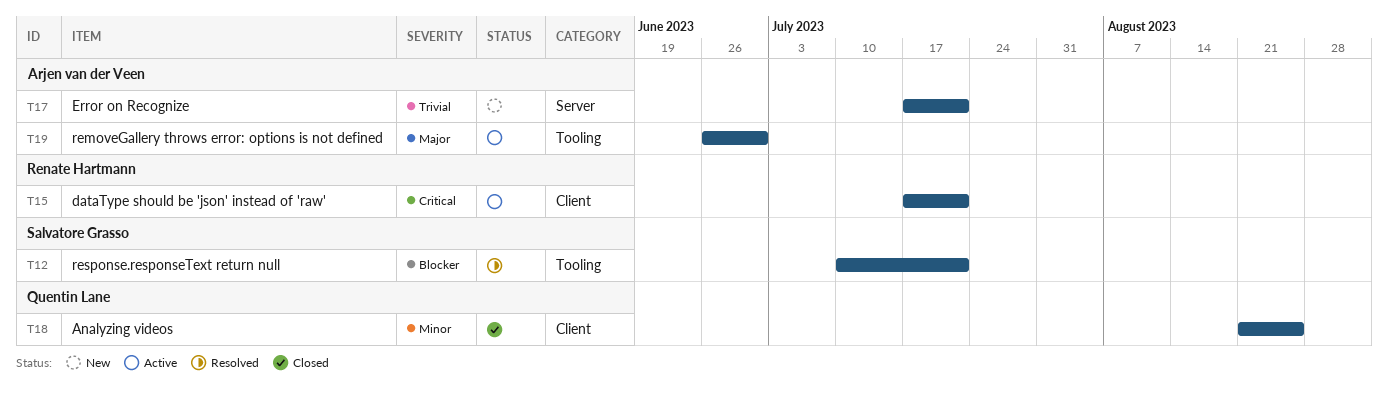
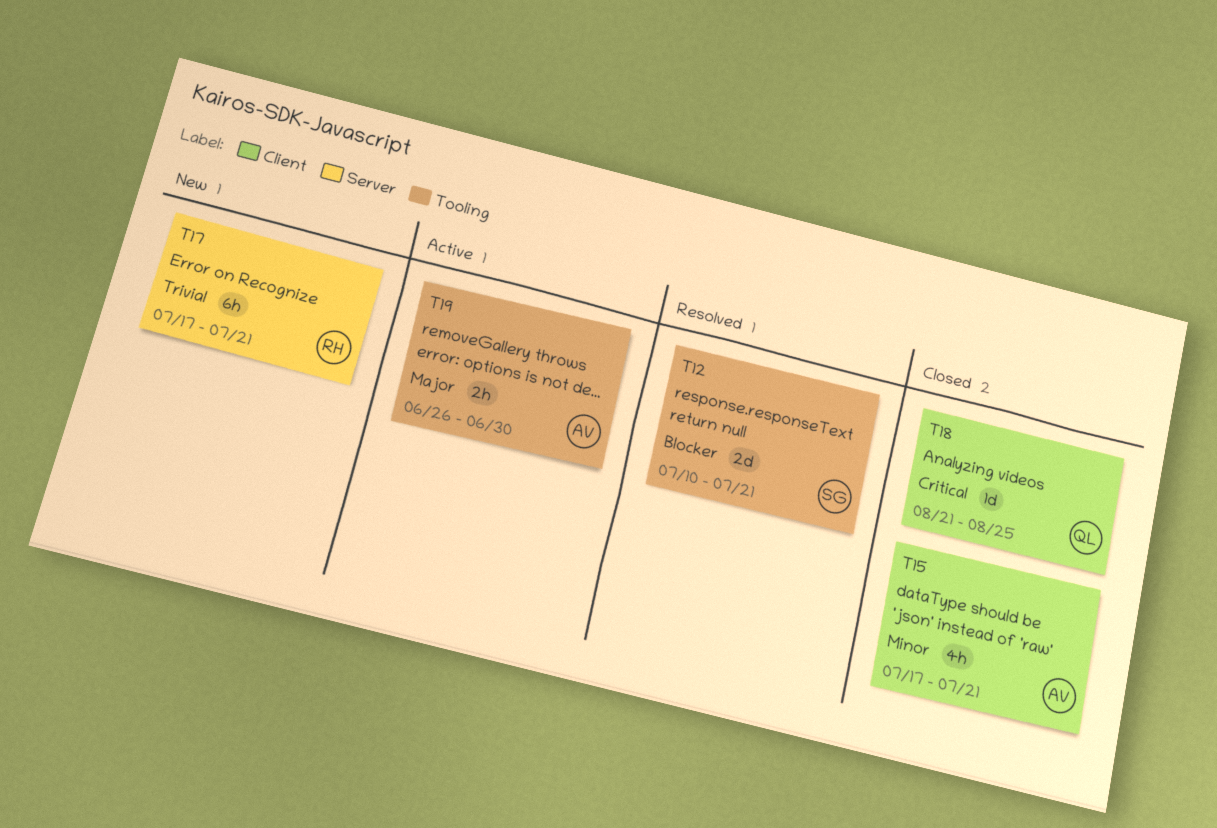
T15, status: Active -> Closed
T15, owner: Renate Hartmann -> Arjen van der Veen
T15, priority: Critical -> Minor
T17, owner: Arjen van der Veen -> Renate Hartmann
T18, priority: Minor -> Critical

